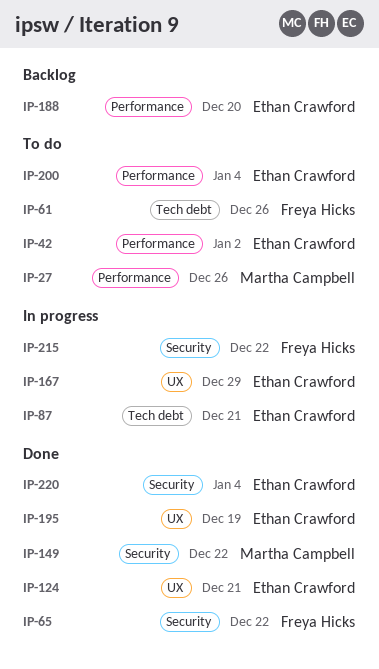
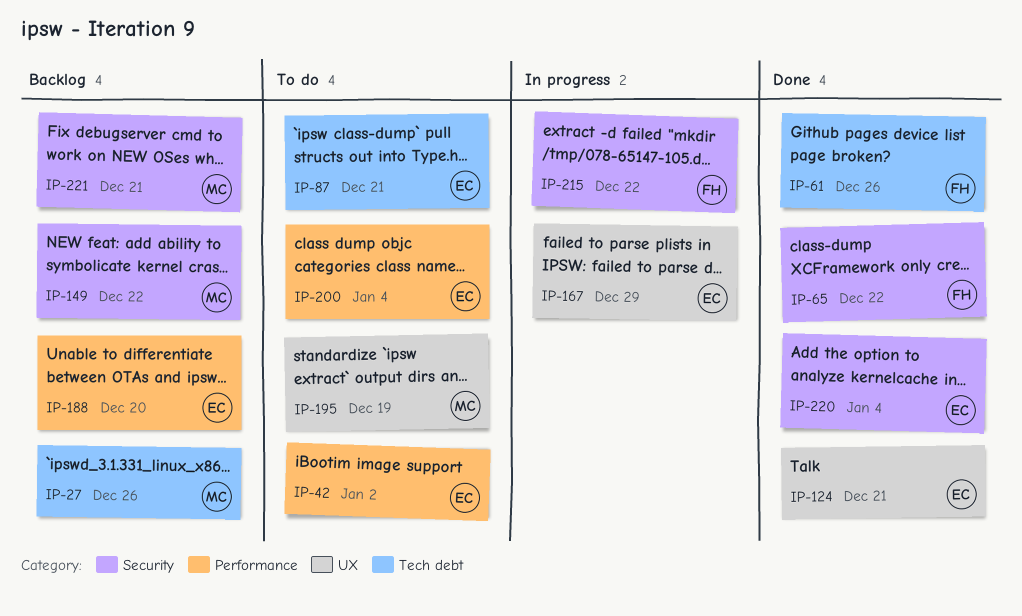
IP-27, status: To do -> Backlog
IP-27, label: Performance -> Tech debt
IP-61, status: To do -> Done
IP-87, status: In progress -> To do
IP-149, status: Done -> Backlog
IP-195, status: Done -> To do
IP-195, owner: Ethan Crawford -> Martha Campbell
IP-221: none -> present

